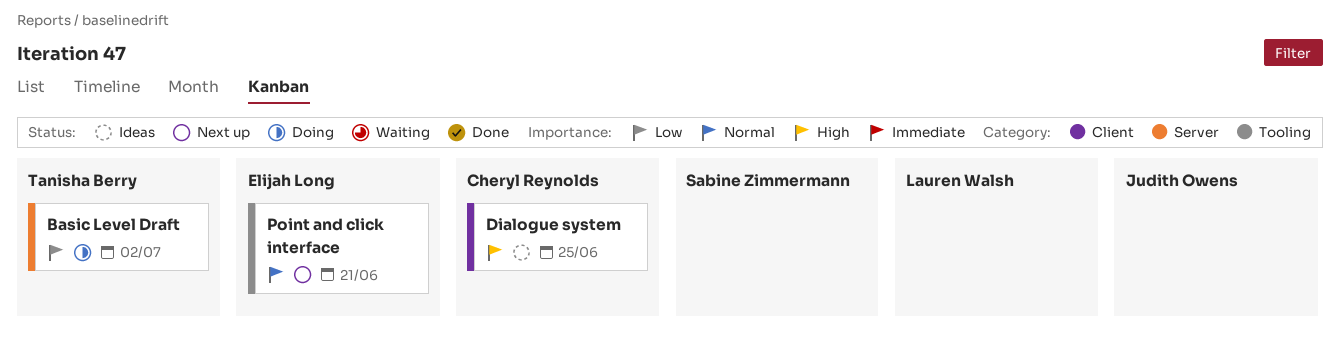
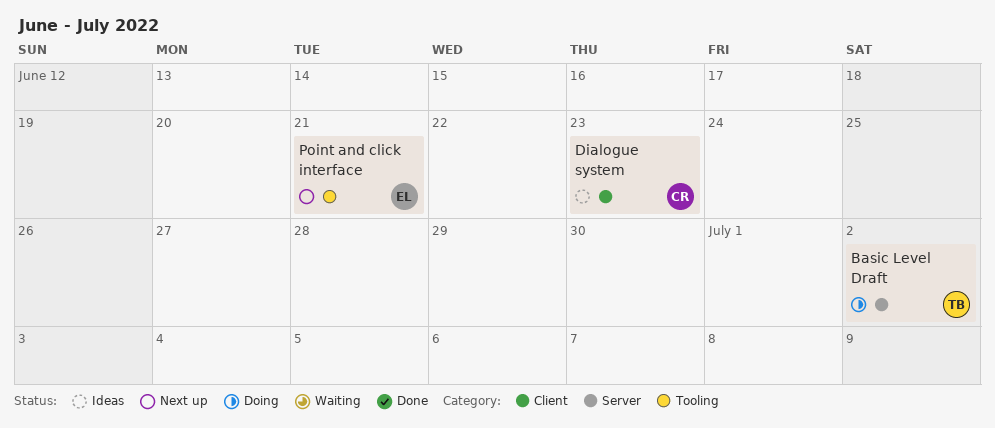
Dialogue system, due: Jun 25 -> Jun 23

